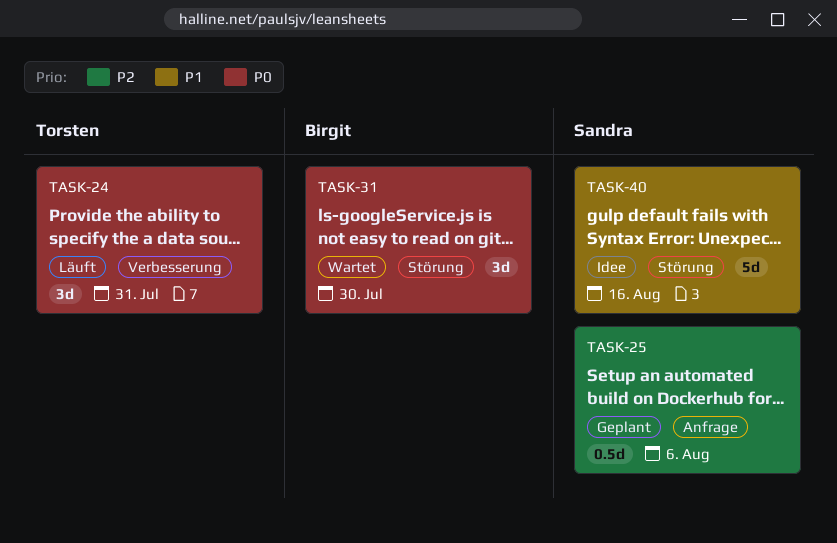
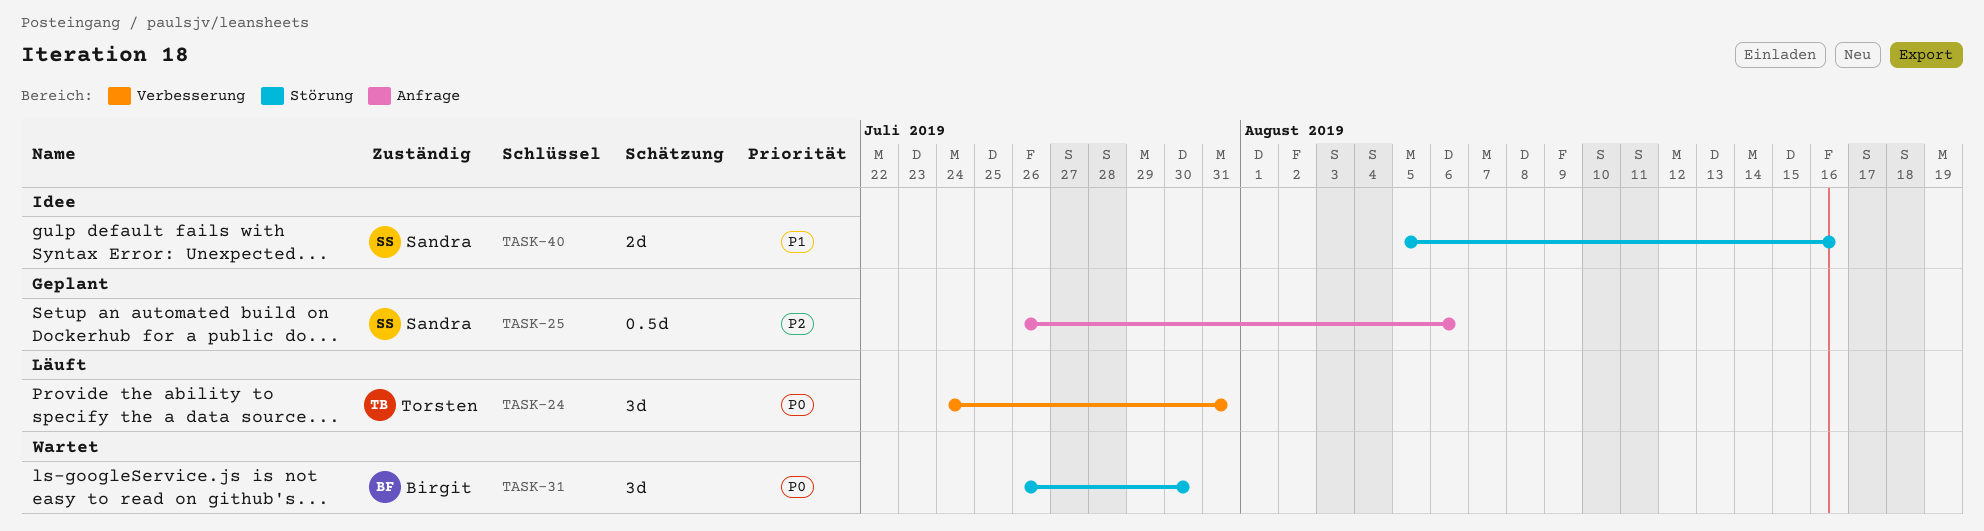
TASK-40, estimate: 5d -> 2d

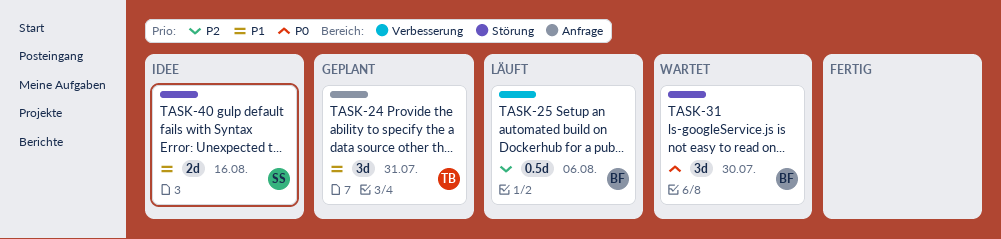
TASK-24, status: Läuft -> Geplant
TASK-24, priority: P0 -> P1
TASK-24, label: Verbesserung -> Anfrage
TASK-25, status: Geplant -> Läuft
TASK-25, owner: Sandra -> Birgit
TASK-25, label: Anfrage -> Verbesserung

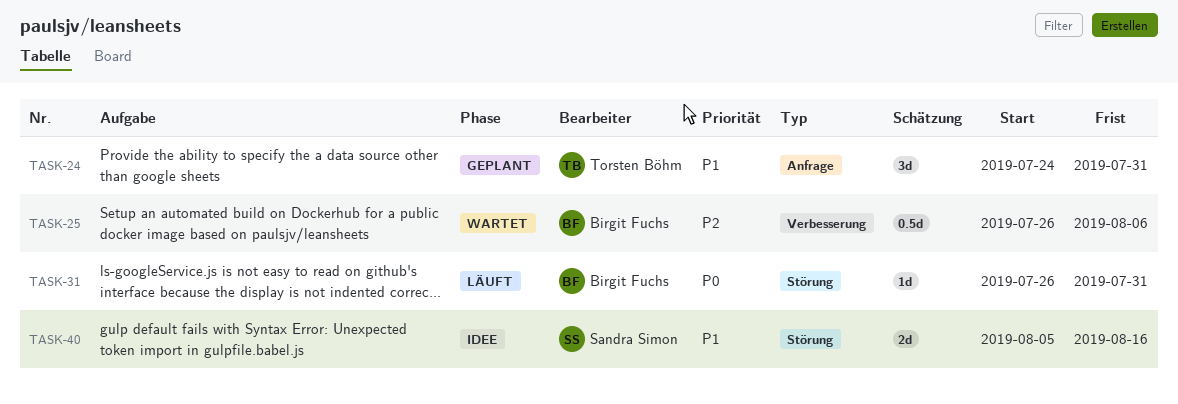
TASK-25, status: Läuft -> Wartet
TASK-31, status: Wartet -> Läuft
TASK-31, estimate: 3d -> 1d
TASK-31, due: Jul 30 -> Jul 31

